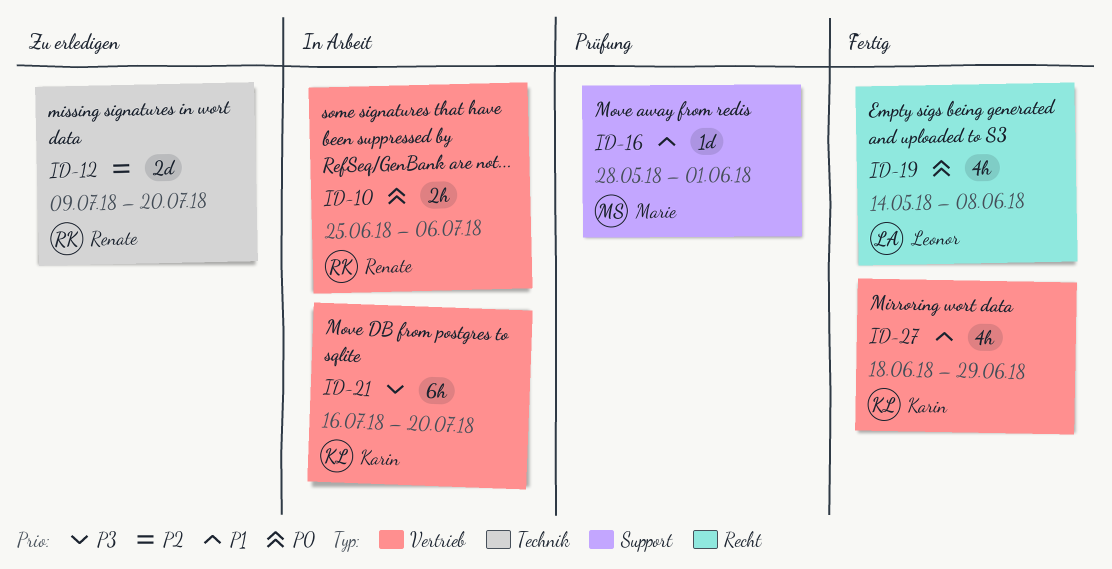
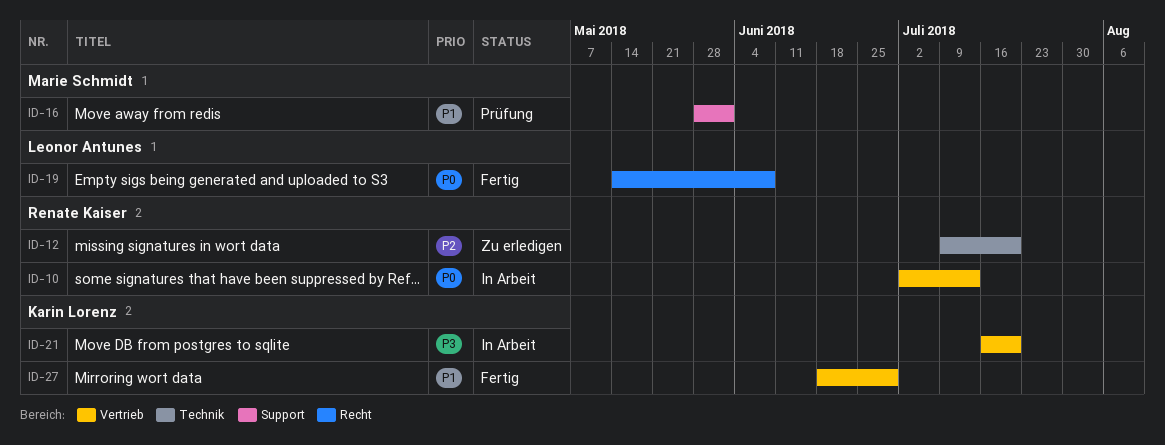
ID-10, start: Jun 25 -> Jul 2
ID-10, due: Jul 6 -> Jul 13

